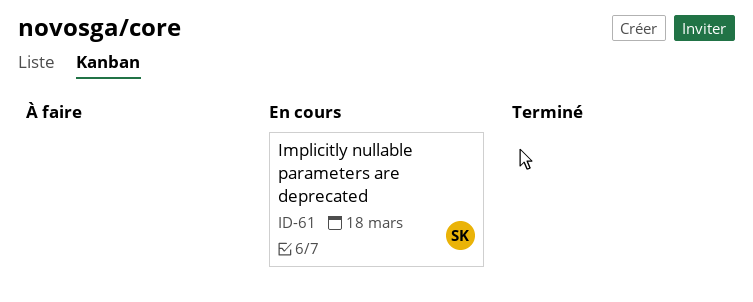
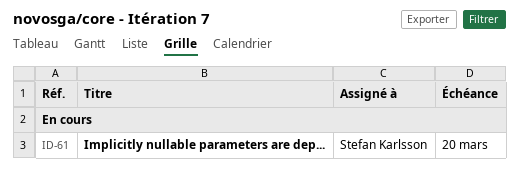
ID-61, due: Mar 18 -> Mar 20

